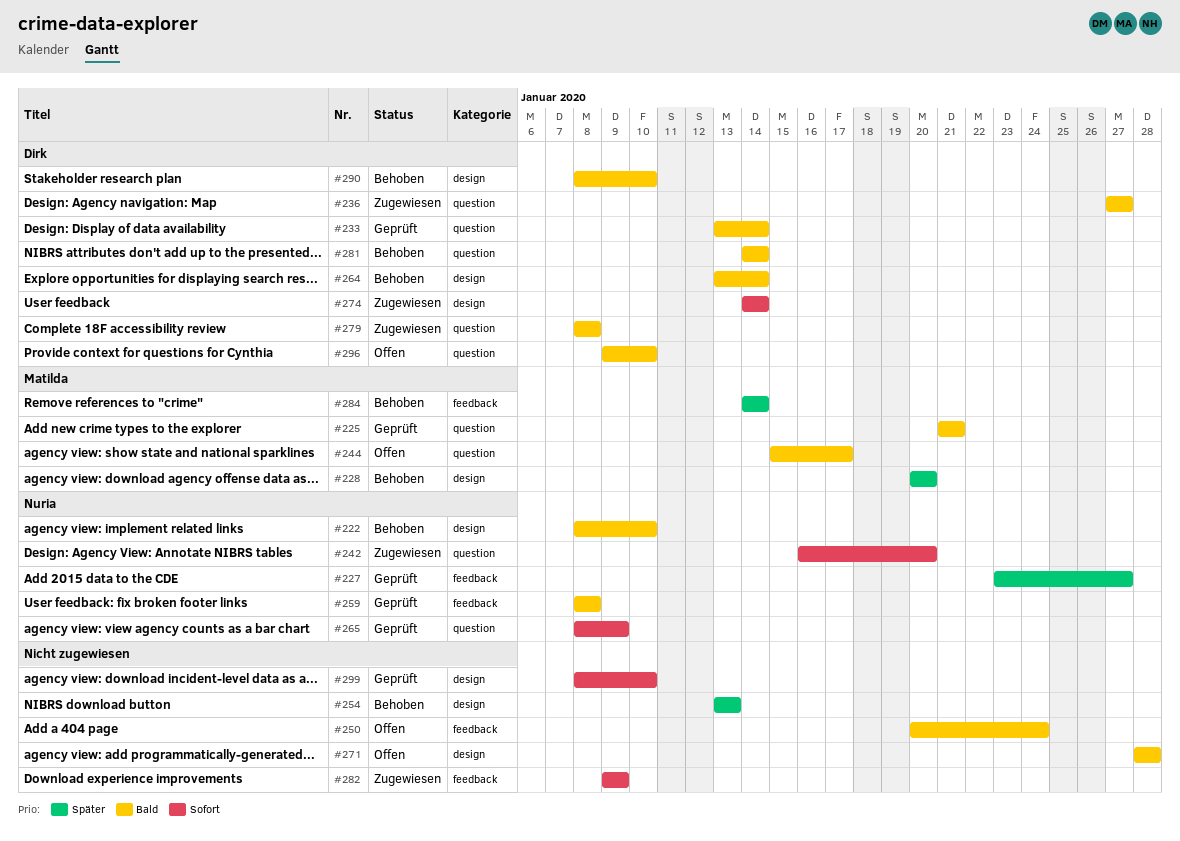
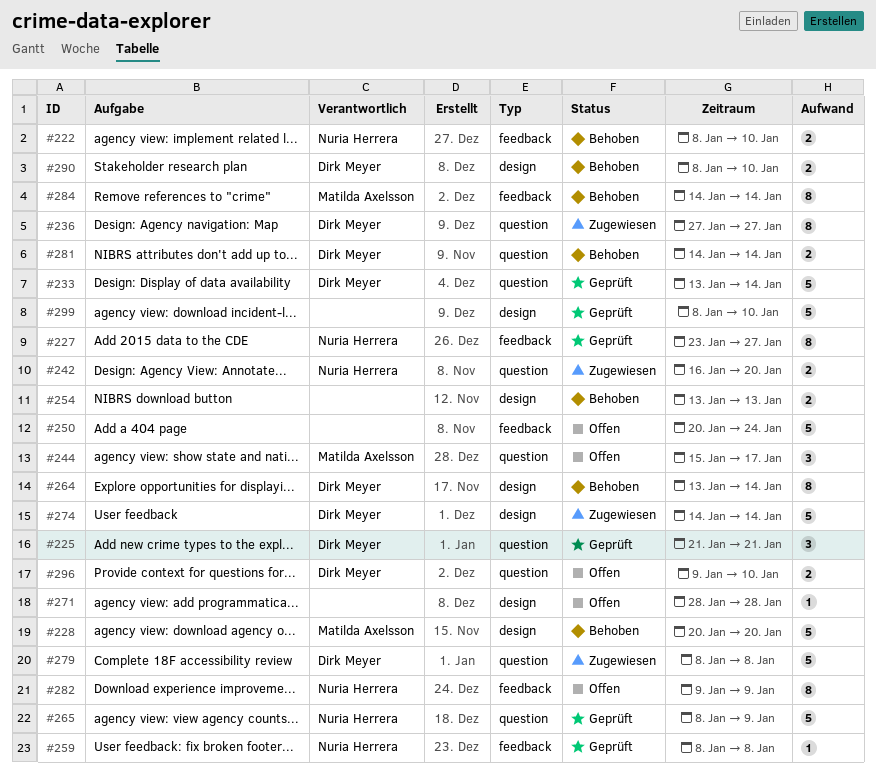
#222, label: design -> feedback
#225, owner: Matilda Axelsson -> Dirk Meyer
#282, status: Zugewiesen -> Offen
#282, owner: none -> Nuria Herrera

